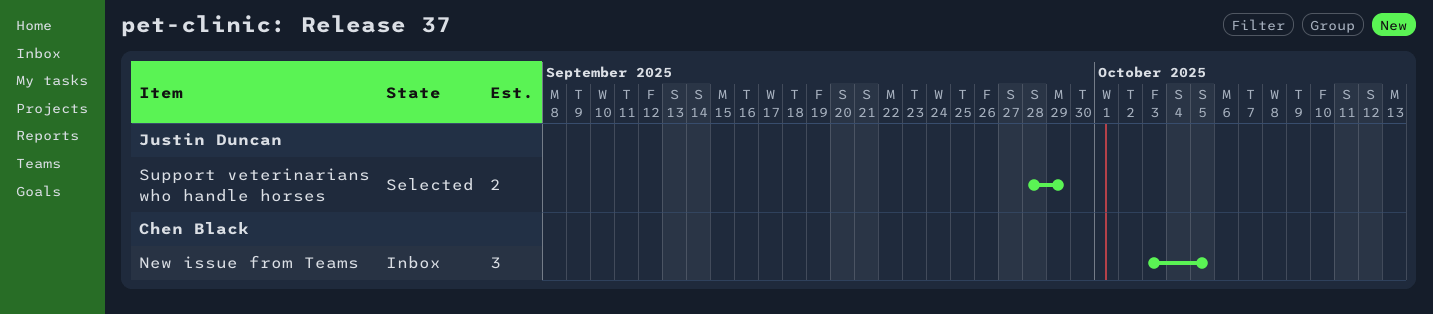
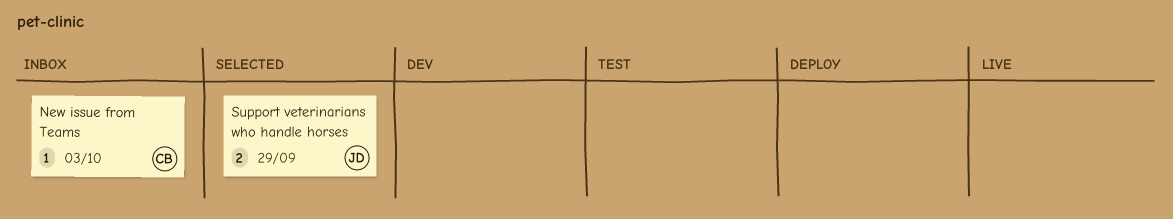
New issue from Teams, estimate: 3 -> 1
New issue from Teams, due: Oct 5 -> Oct 3

